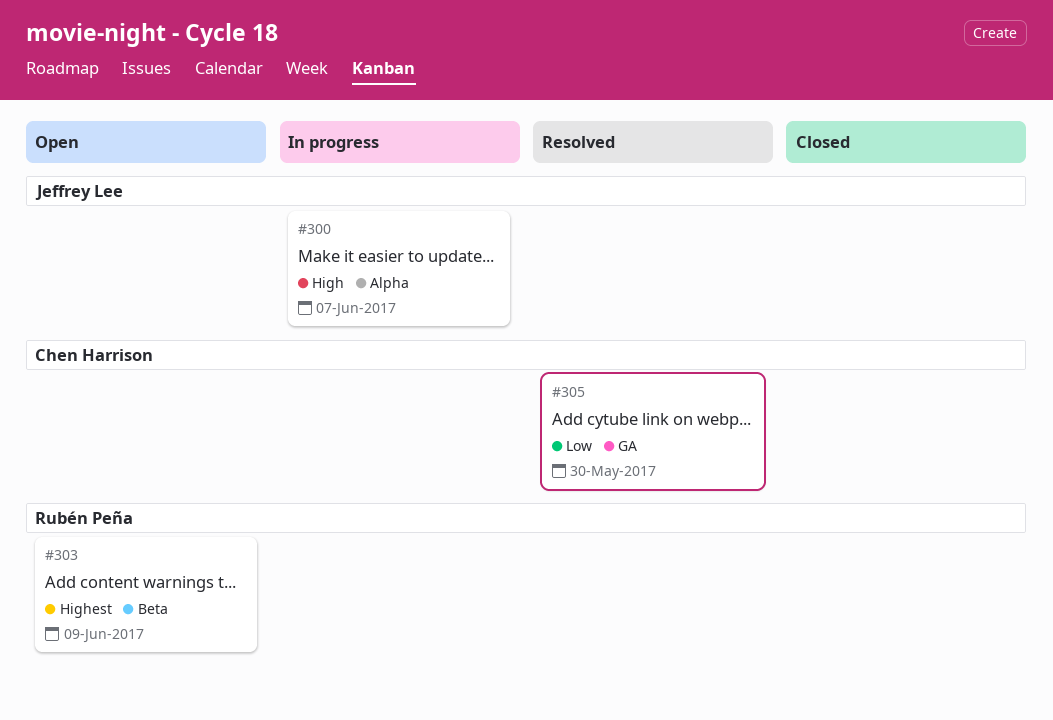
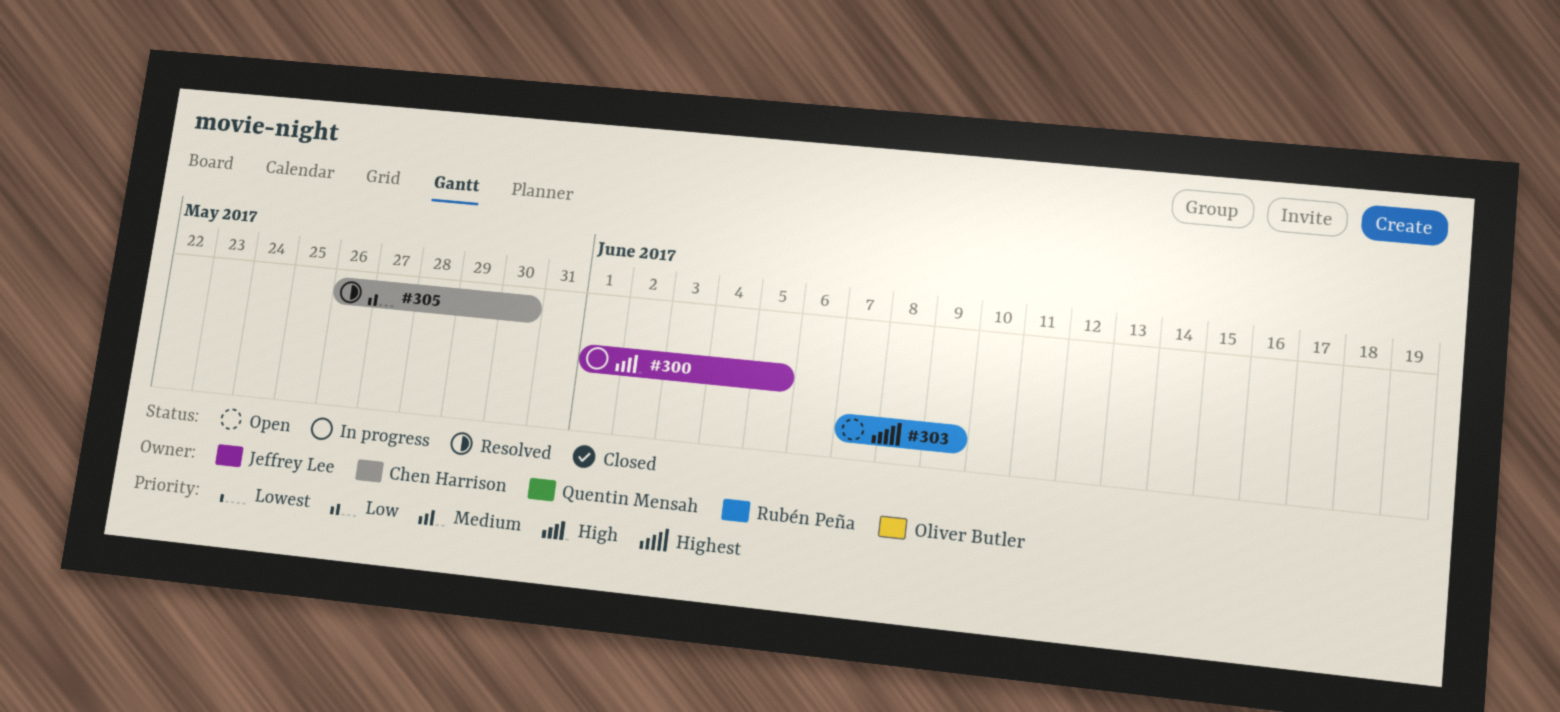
#300, due: Jun 7 -> Jun 5

